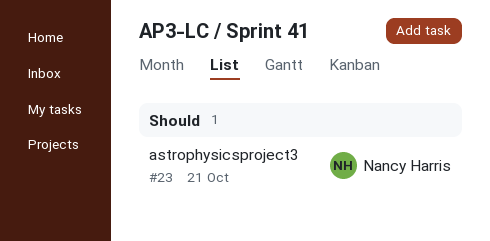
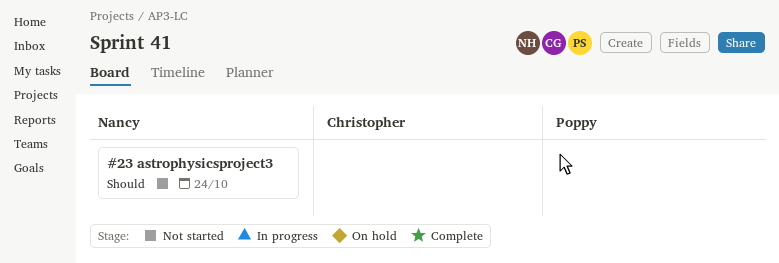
#23, due: Oct 21 -> Oct 24

